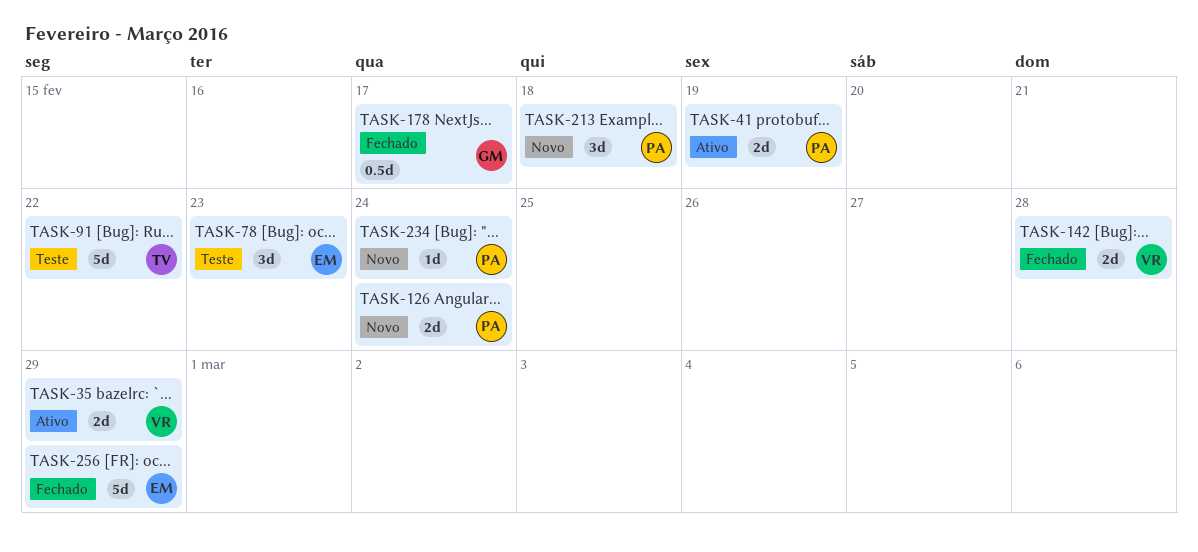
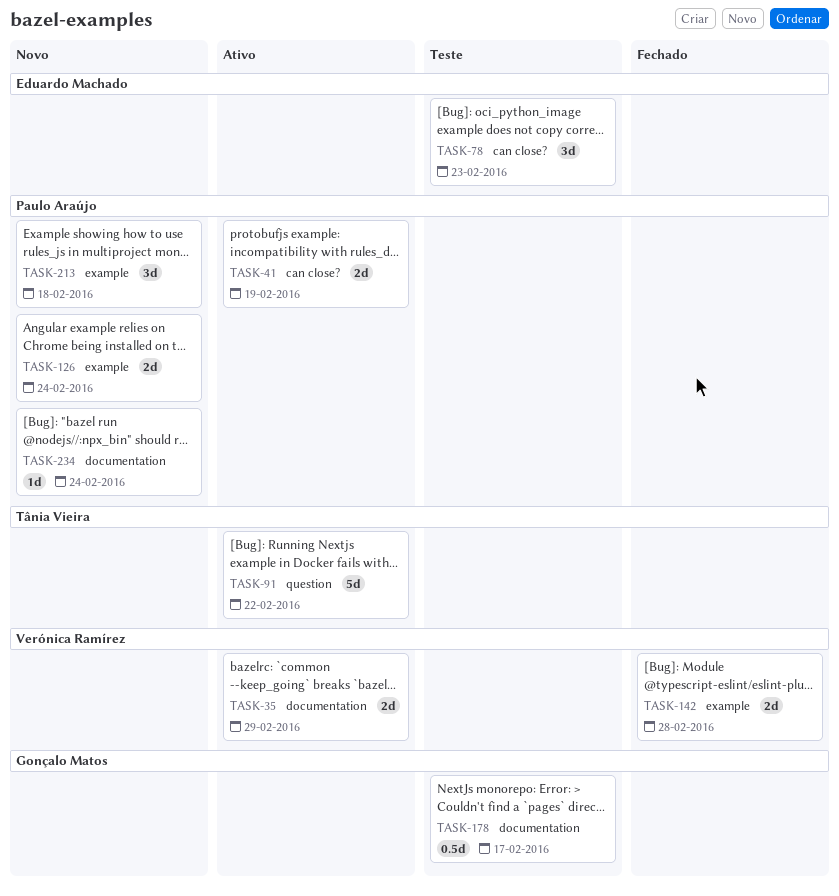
TASK-91, status: Teste -> Ativo
TASK-178, status: Fechado -> Teste
TASK-256: present -> none

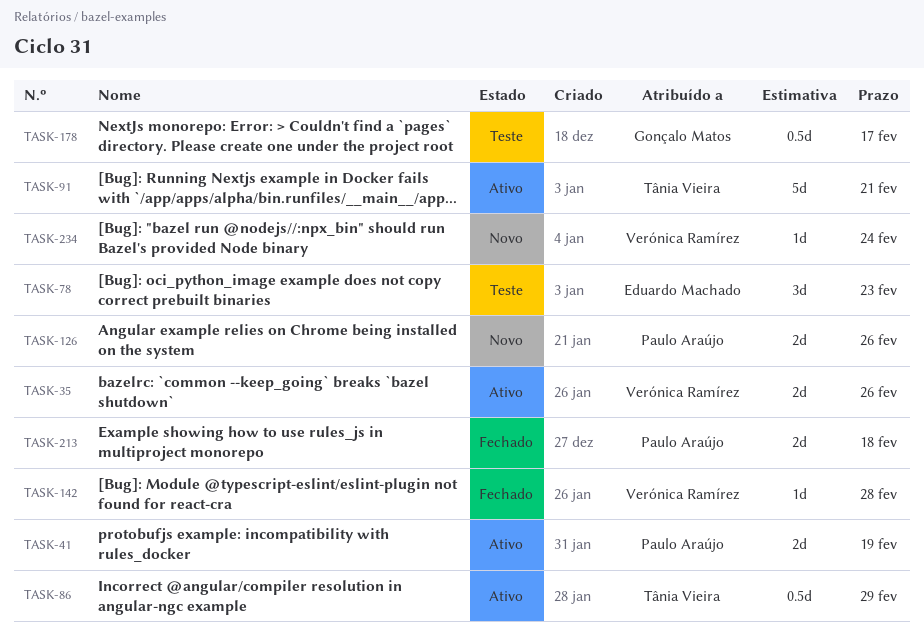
TASK-35, due: Feb 29 -> Feb 26
TASK-86: none -> present
TASK-91, due: Feb 22 -> Feb 21
TASK-126, due: Feb 24 -> Feb 26
TASK-142, estimate: 2d -> 1d
TASK-213, status: Novo -> Fechado
TASK-213, estimate: 3d -> 2d
TASK-234, owner: Paulo Araújo -> Verónica Ramírez

